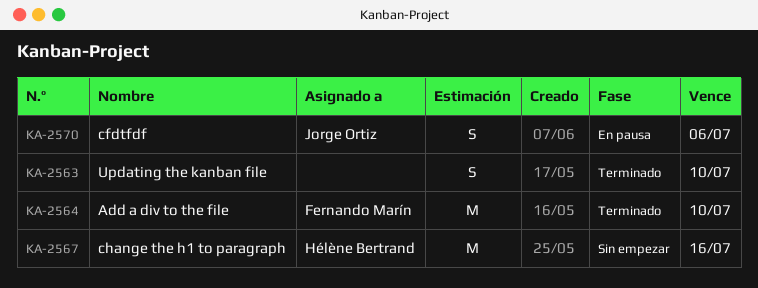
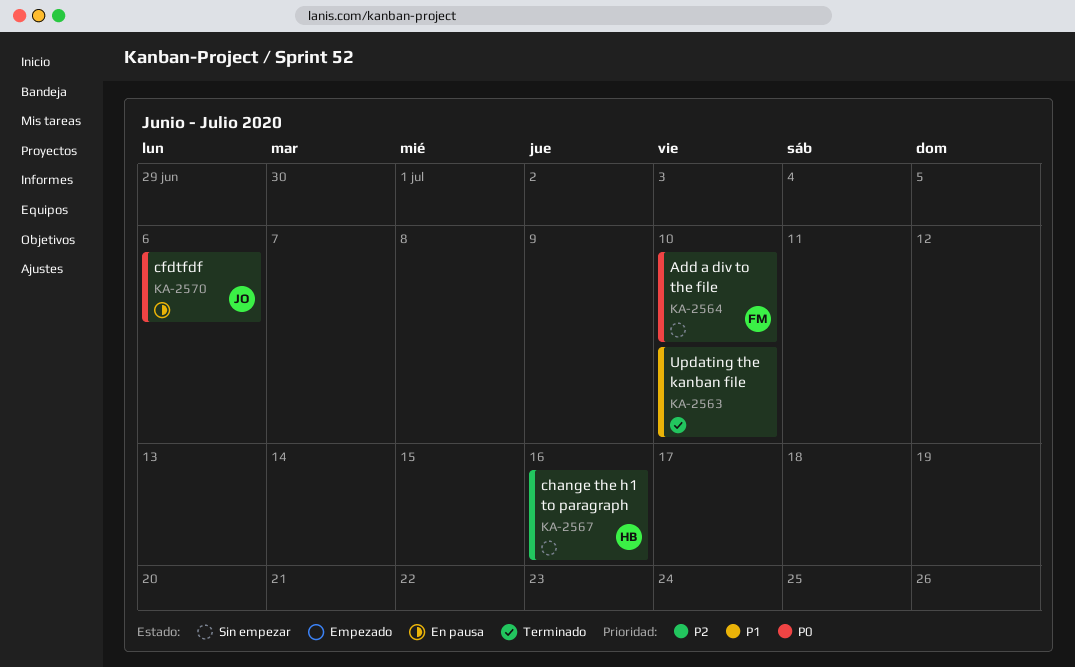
KA-2564, status: Terminado -> Sin empezar

